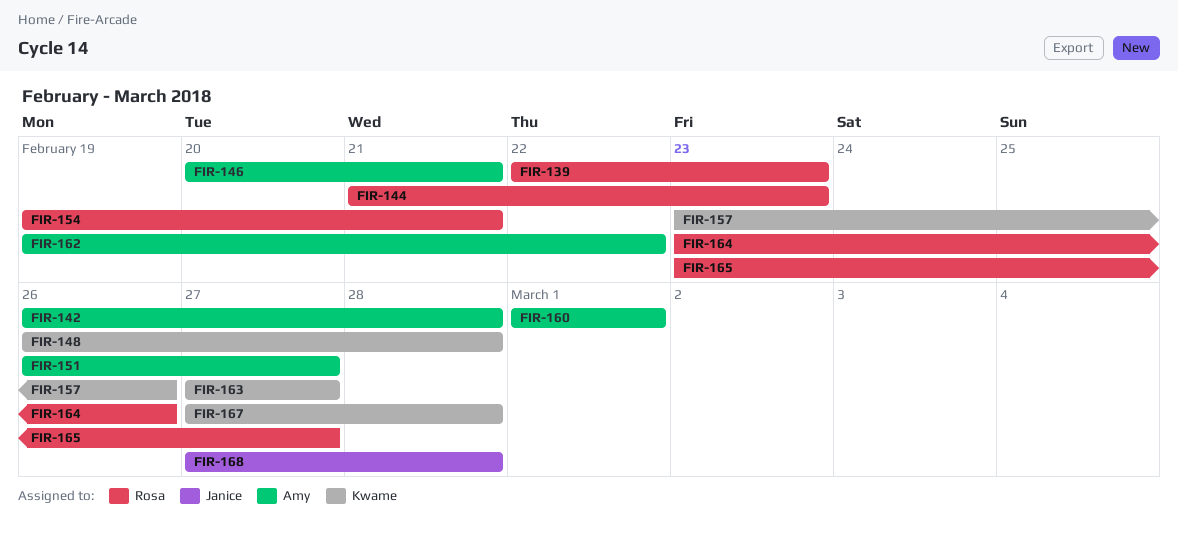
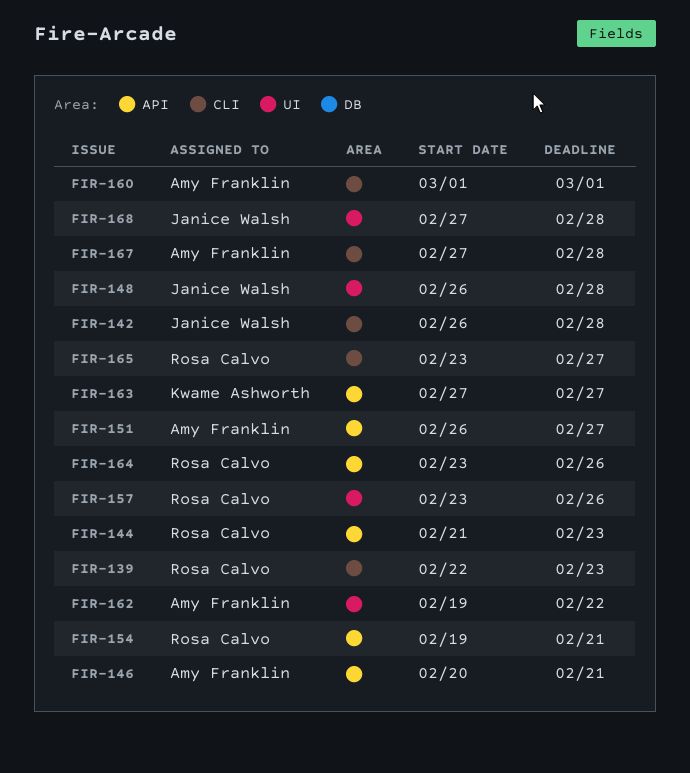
FIR-142, owner: Amy Franklin -> Janice Walsh
FIR-148, owner: Kwame Ashworth -> Janice Walsh
FIR-157, owner: Kwame Ashworth -> Rosa Calvo
FIR-167, owner: Kwame Ashworth -> Amy Franklin

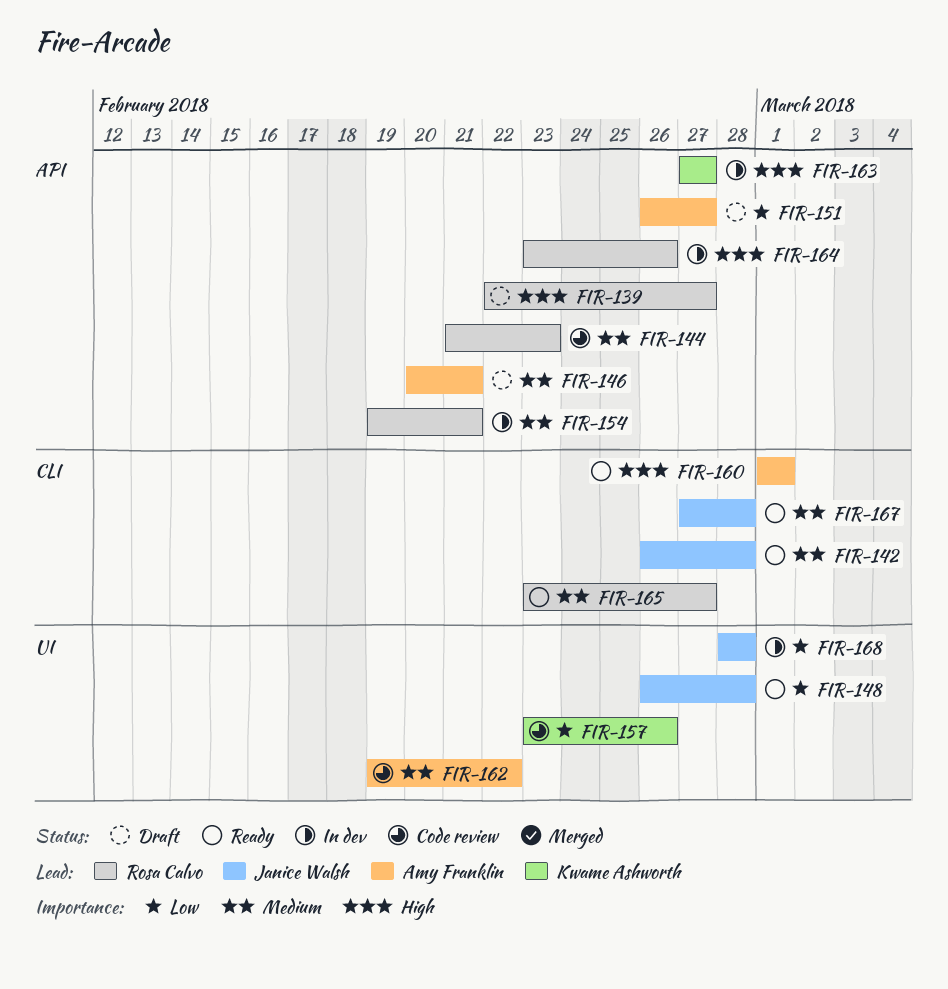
FIR-139, label: CLI -> API
FIR-139, due: Feb 23 -> Feb 27
FIR-157, owner: Rosa Calvo -> Kwame Ashworth
FIR-167, owner: Amy Franklin -> Janice Walsh
FIR-168, start: Feb 27 -> Feb 28

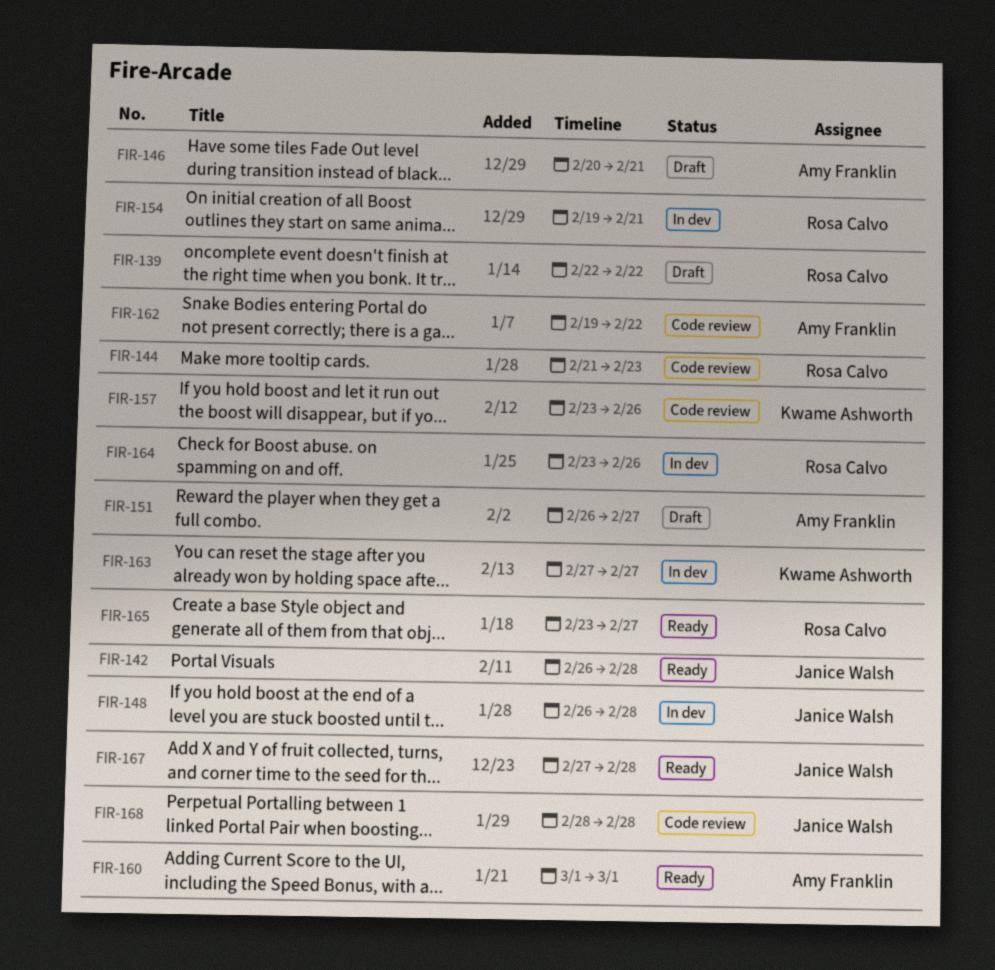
FIR-139, due: Feb 27 -> Feb 22
FIR-148, status: Ready -> In dev
FIR-168, status: In dev -> Code review

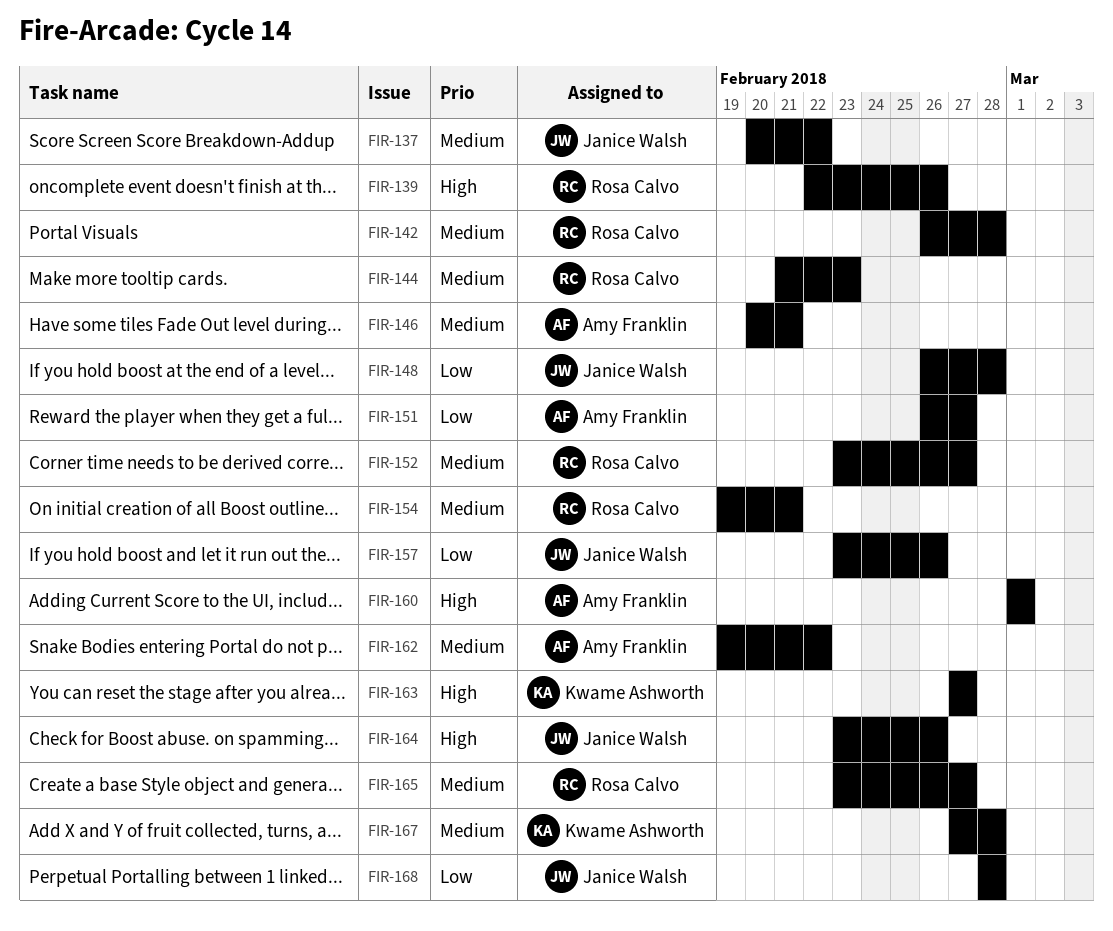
FIR-137: none -> present
FIR-139, due: Feb 22 -> Feb 26
FIR-142, owner: Janice Walsh -> Rosa Calvo
FIR-152: none -> present
FIR-157, owner: Kwame Ashworth -> Janice Walsh
FIR-164, owner: Rosa Calvo -> Janice Walsh
FIR-167, owner: Janice Walsh -> Kwame Ashworth

